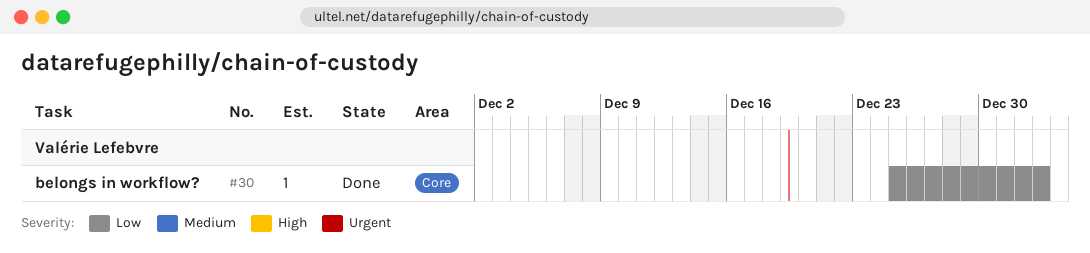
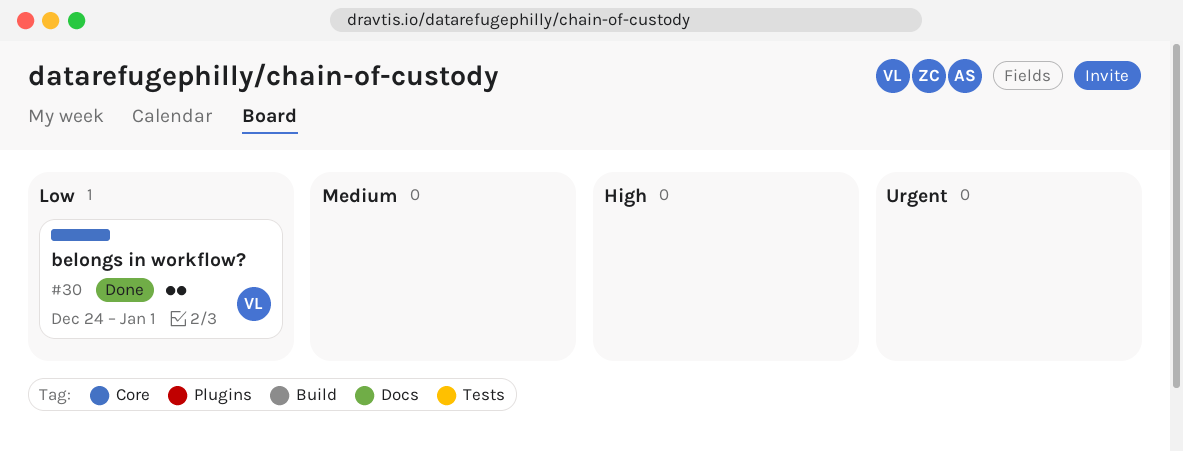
#30, estimate: 1 -> 2
#30, start: Dec 25 -> Dec 24
#30, due: Jan 2 -> Jan 1

